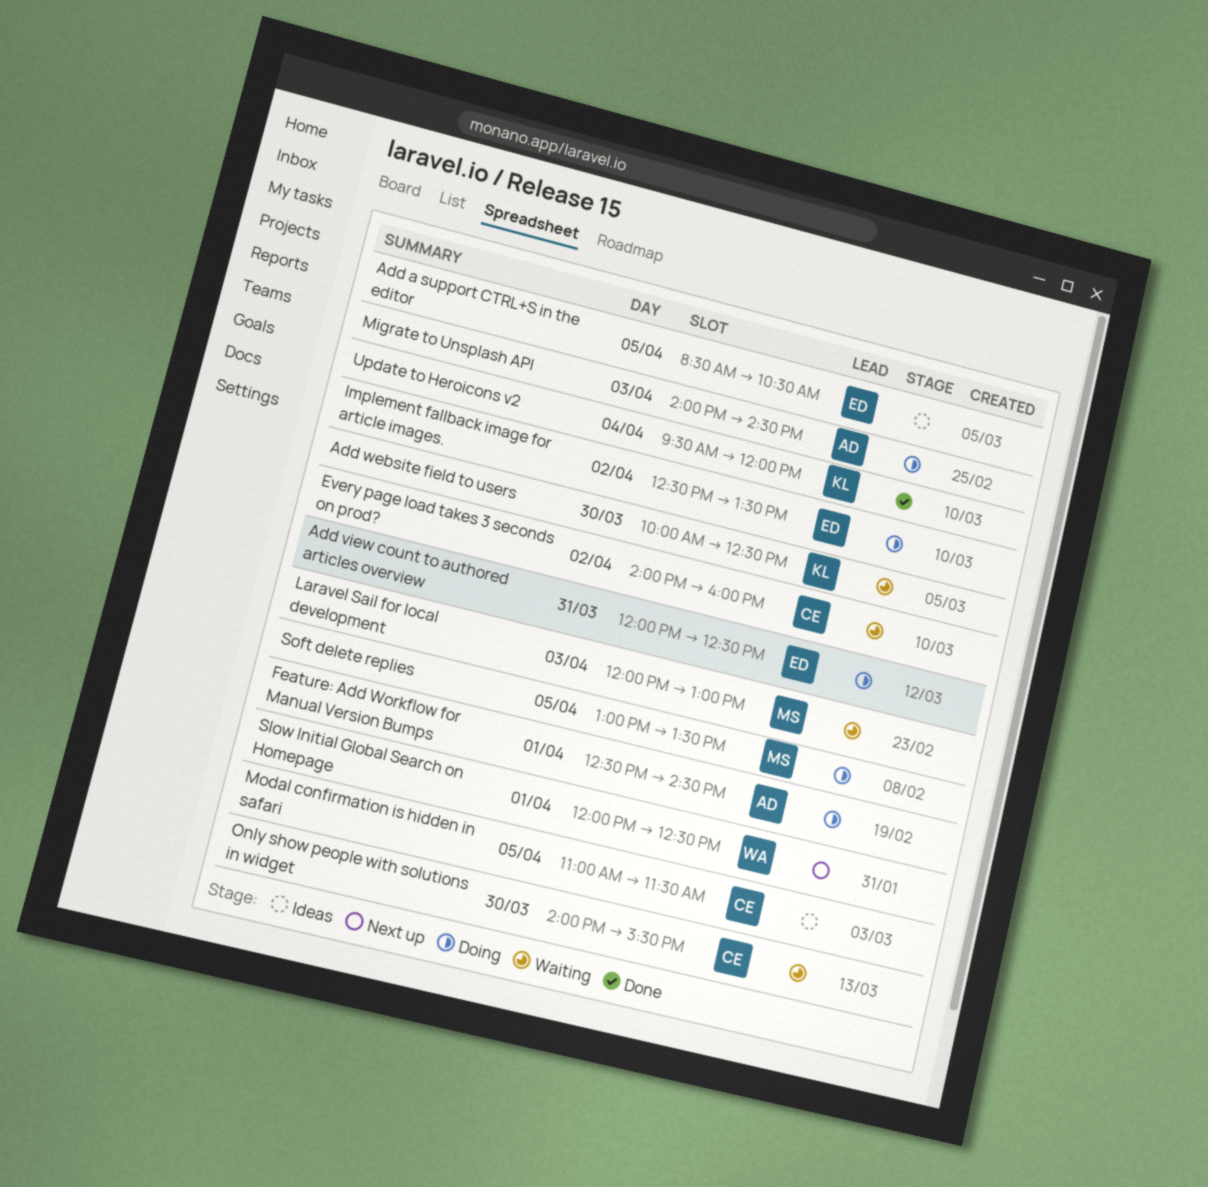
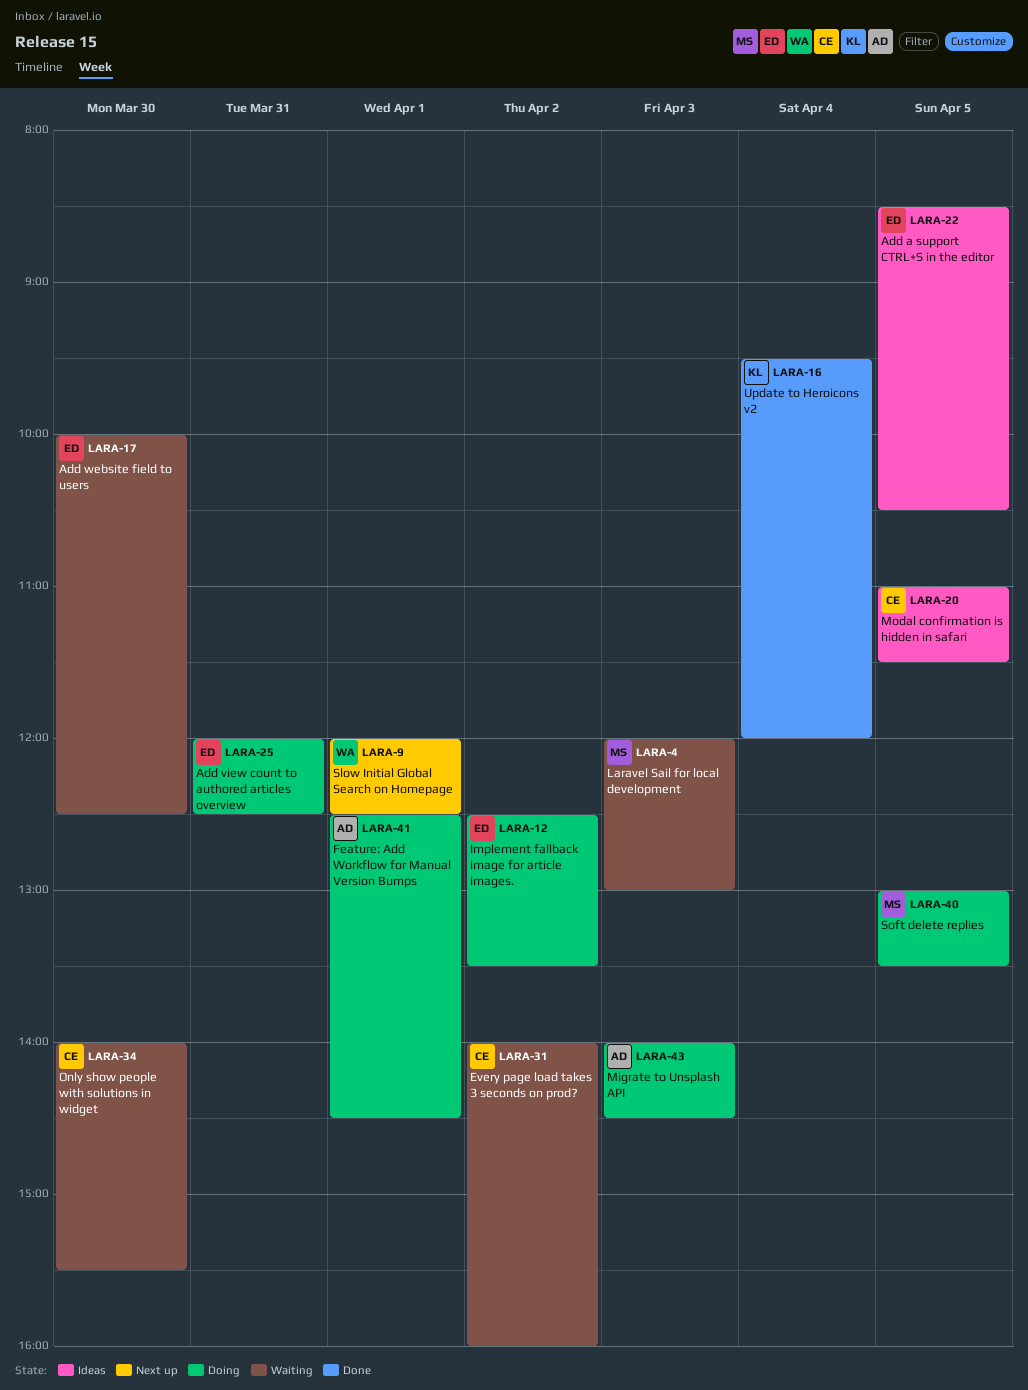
Add website field to users, owner: KL -> ED

